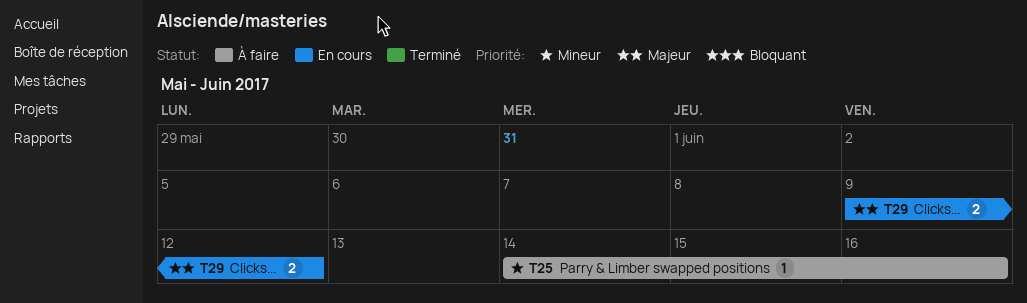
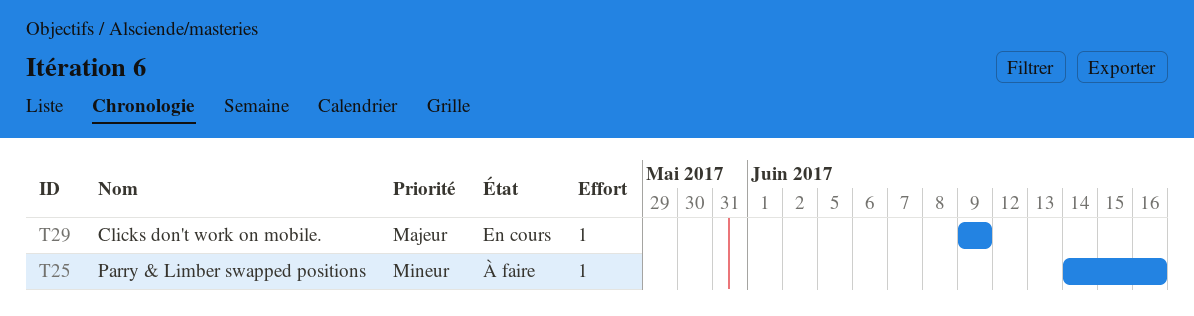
T29, estimate: 2 -> 1
T29, due: Jun 12 -> Jun 9

